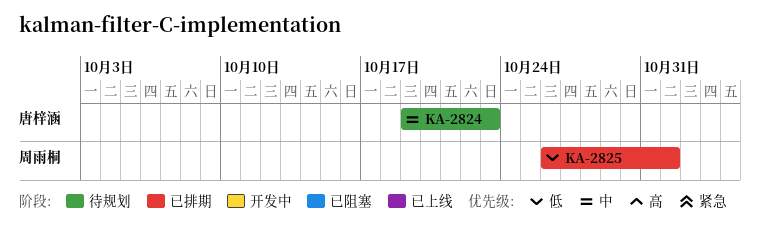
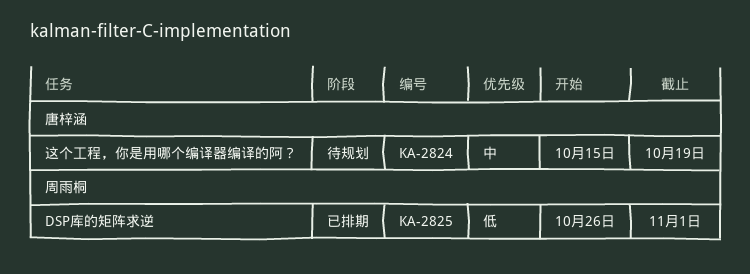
KA-2824, start: Oct 19 -> Oct 15
KA-2824, due: Oct 23 -> Oct 19

